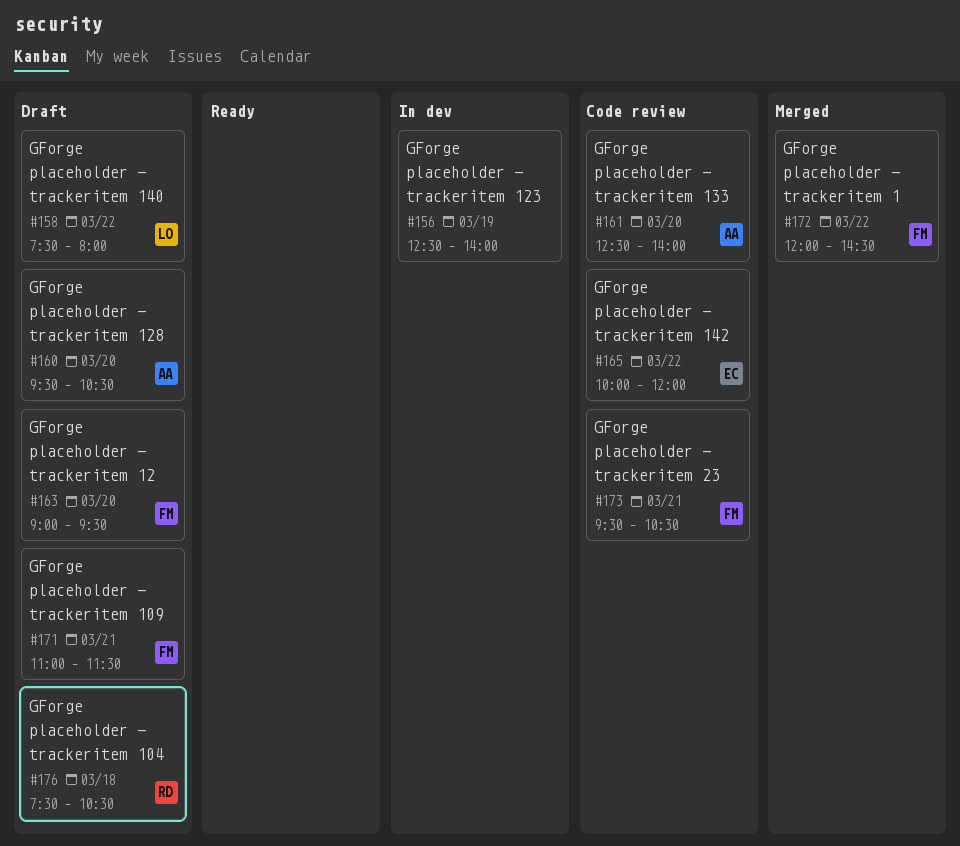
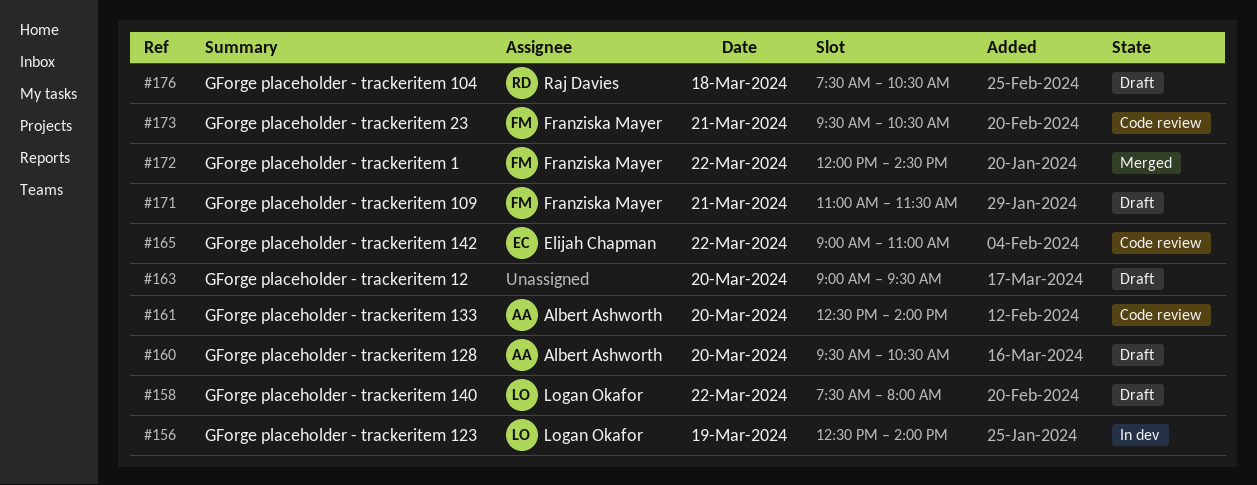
#156, owner: none -> Logan Okafor
#163, owner: Franziska Mayer -> none
#165, begins: 10:00 -> 09:00
#165, ends: 12:00 -> 11:00

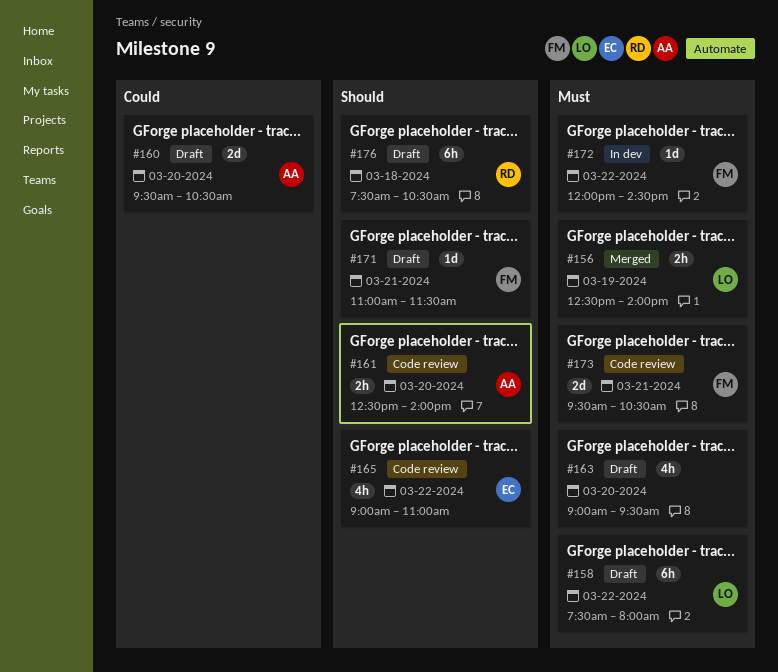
#156, status: In dev -> Merged
#172, status: Merged -> In dev

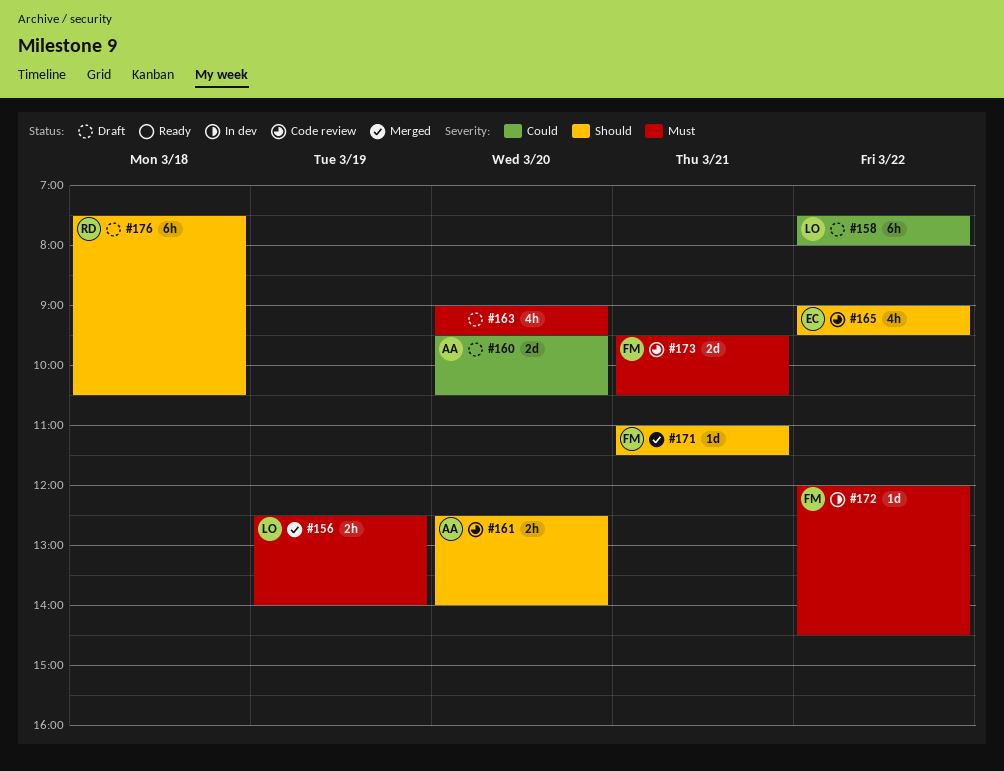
#158, priority: Must -> Could
#165, ends: 11:00 -> 09:30
#171, status: Draft -> Merged

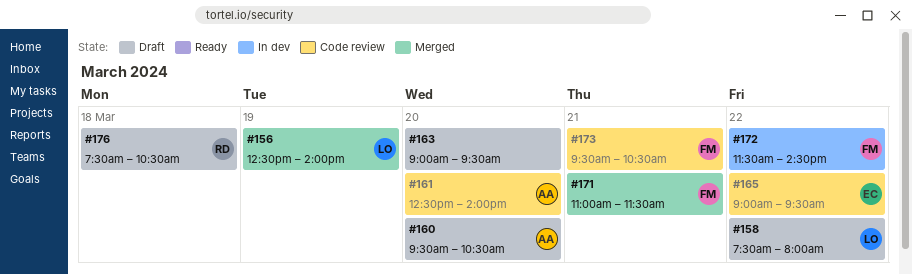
#172, begins: 12:00 -> 11:30

